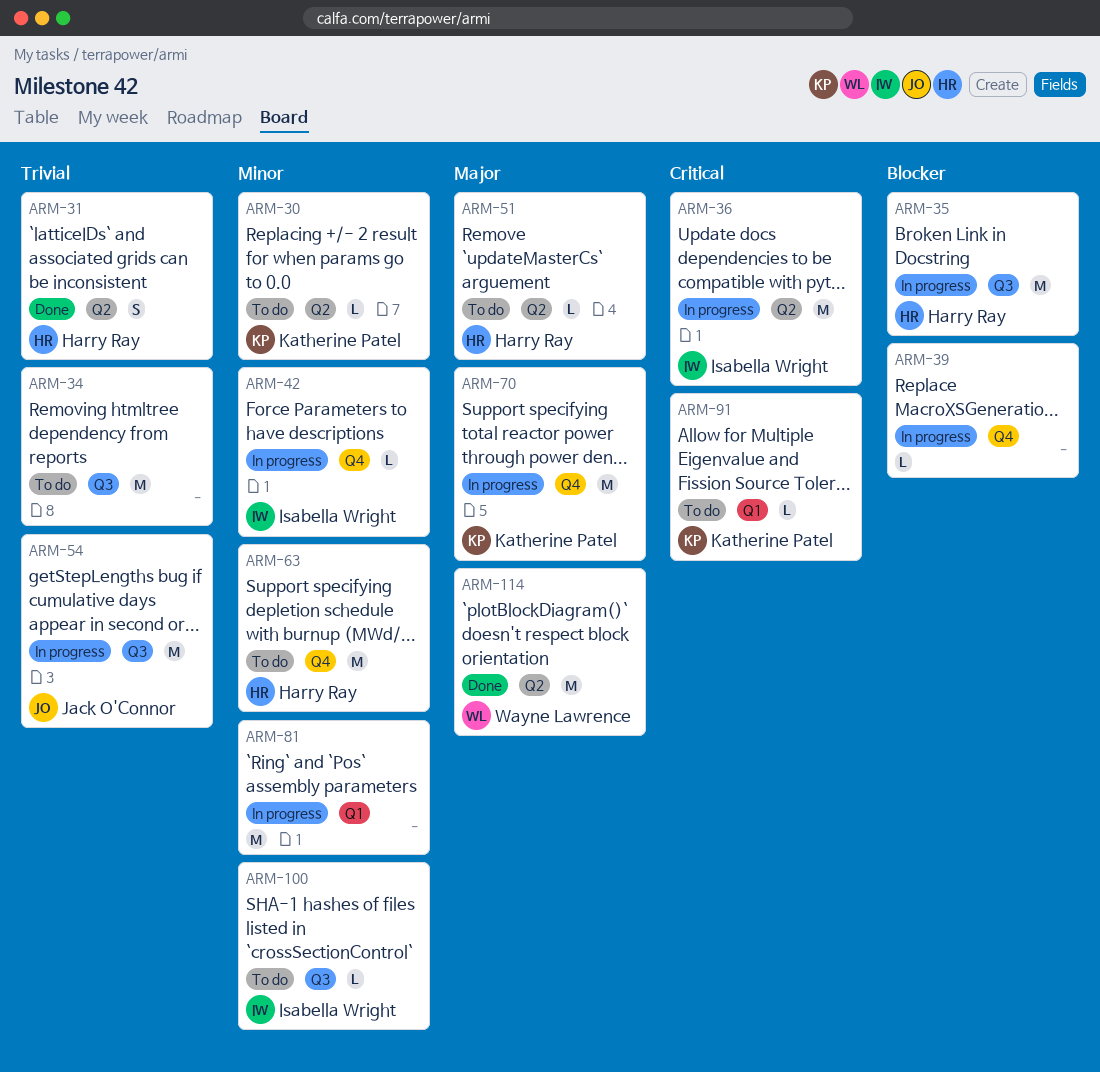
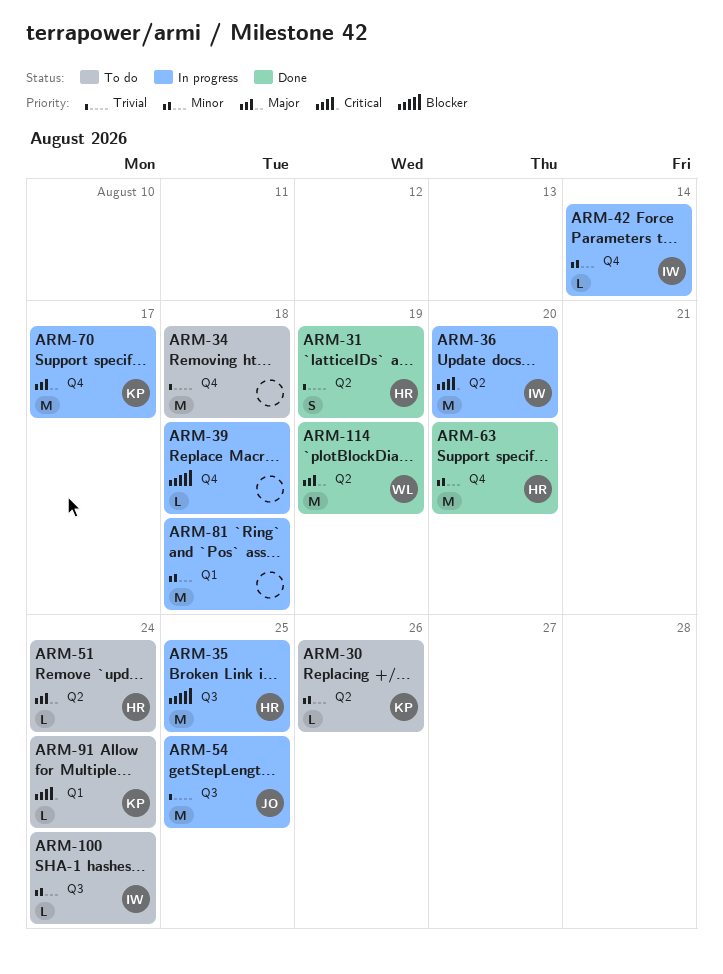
ARM-34, label: Q3 -> Q4
ARM-63, status: To do -> Done

